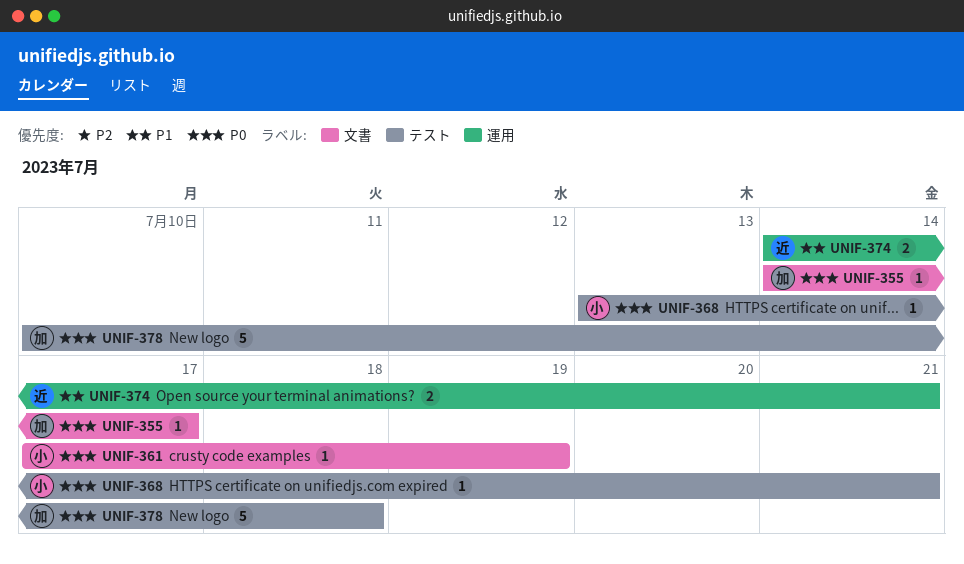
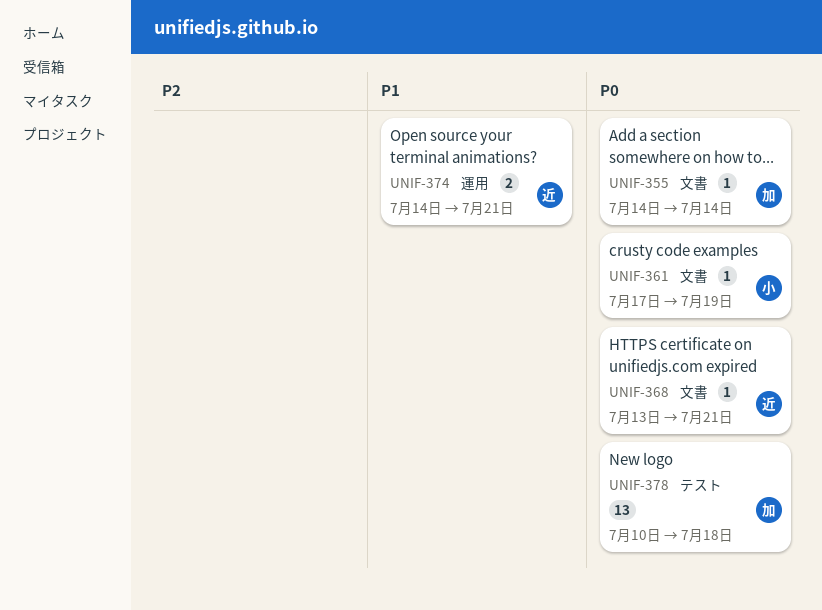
UNIF-355, due: Jul 17 -> Jul 14
UNIF-368, owner: 小 -> 近
UNIF-368, label: テスト -> 文書
UNIF-378, estimate: 5 -> 13

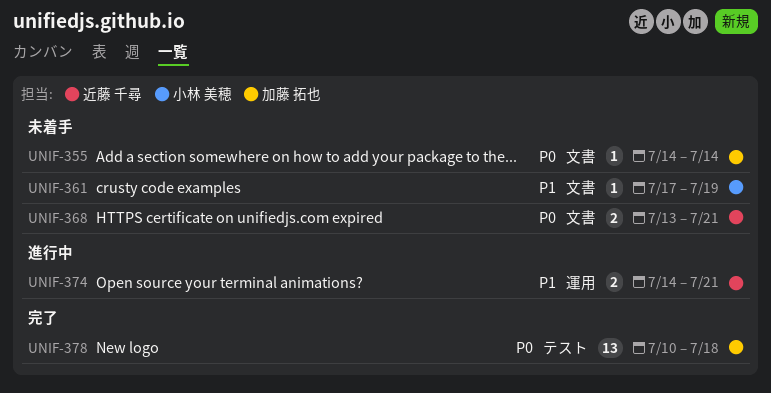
UNIF-361, priority: P0 -> P1
UNIF-368, estimate: 1 -> 2

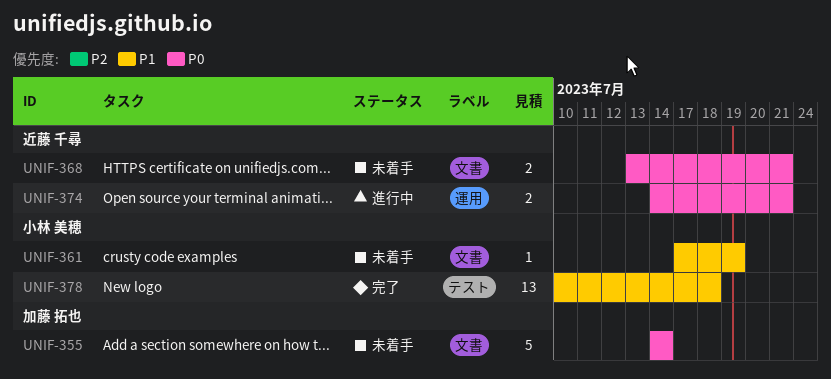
UNIF-355, estimate: 1 -> 5
UNIF-374, priority: P1 -> P0
UNIF-378, owner: 加藤 拓也 -> 小林 美穂
UNIF-378, priority: P0 -> P1

